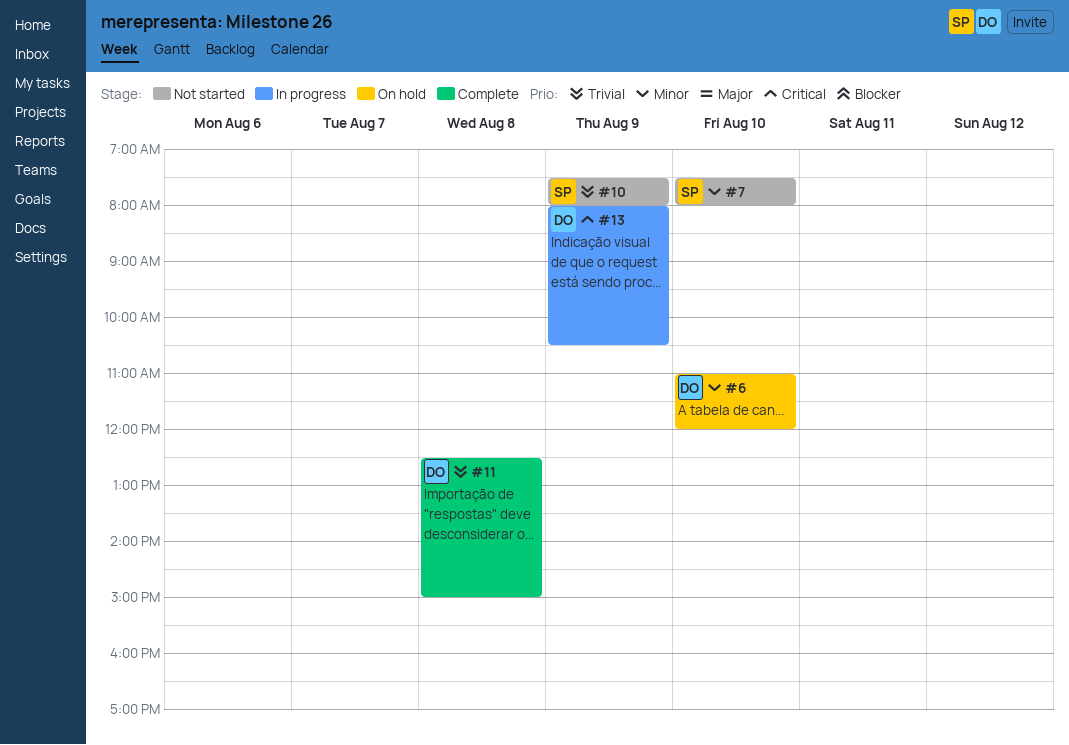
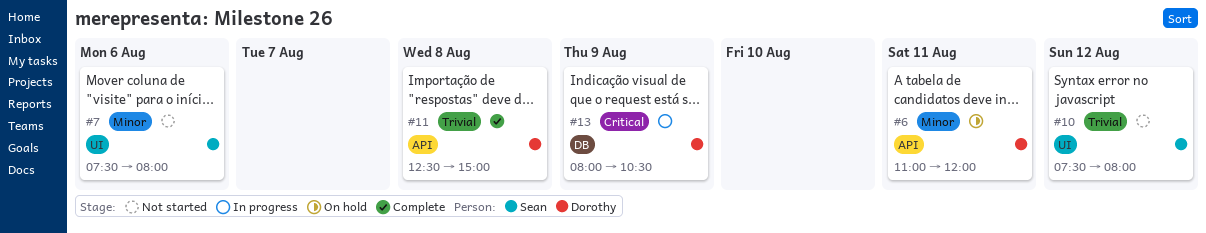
#6, day: Aug 10 -> Aug 11
#7, day: Aug 10 -> Aug 6
#10, day: Aug 9 -> Aug 12

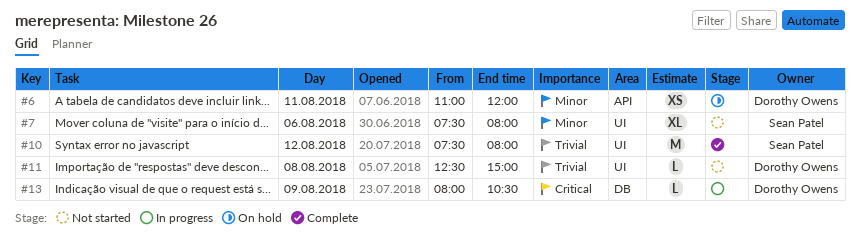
#10, status: Not started -> Complete
#11, status: Complete -> Not started
#11, label: API -> UI

